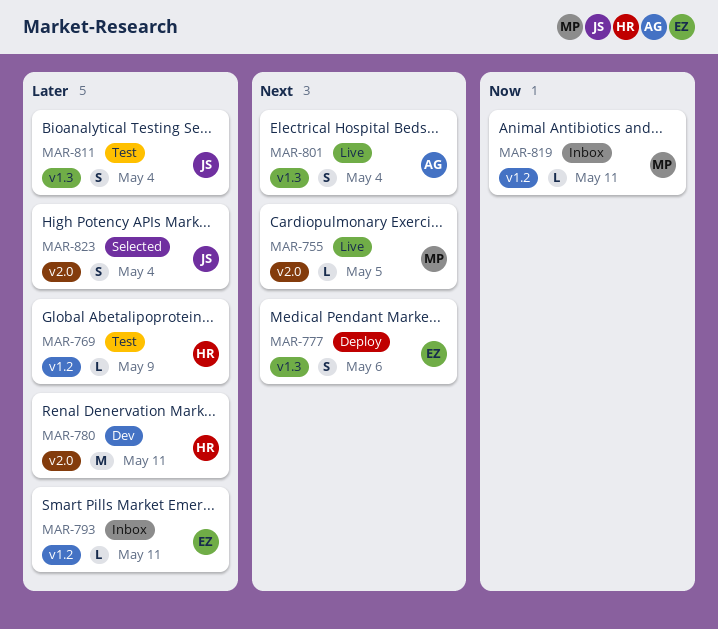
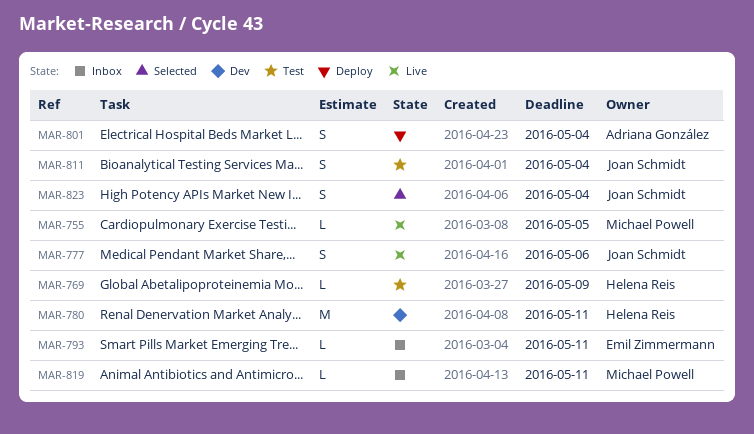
MAR-777, status: Deploy -> Live
MAR-777, owner: Emil Zimmermann -> Joan Schmidt
MAR-801, status: Live -> Deploy

